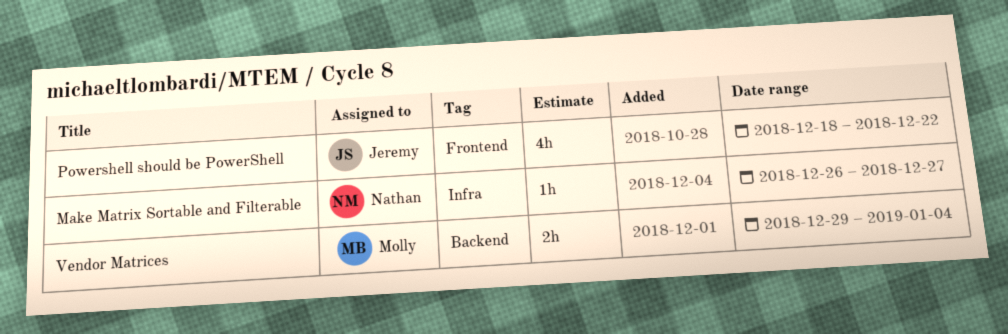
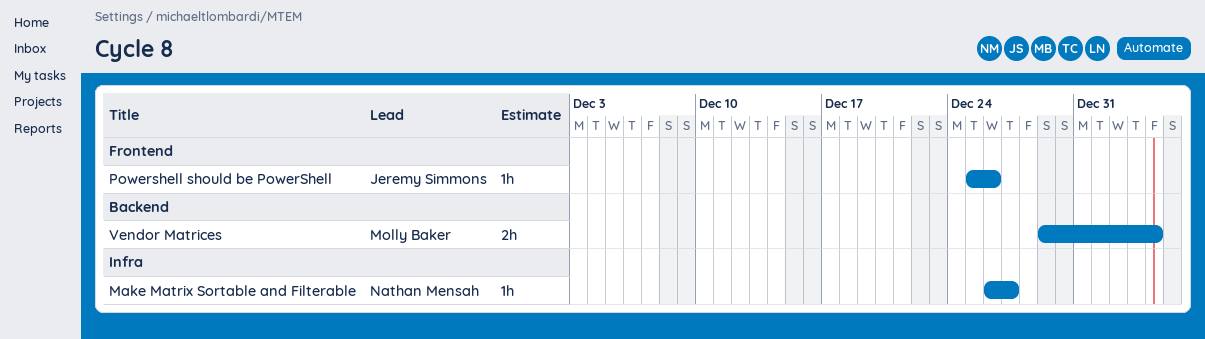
Powershell should be PowerShell, estimate: 4h -> 1h
Powershell should be PowerShell, start: Dec 18 -> Dec 25
Powershell should be PowerShell, due: Dec 22 -> Dec 26

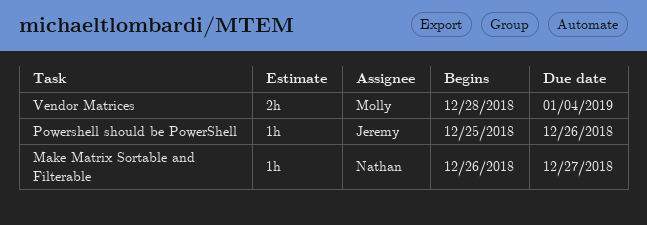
Vendor Matrices, start: Dec 29 -> Dec 28

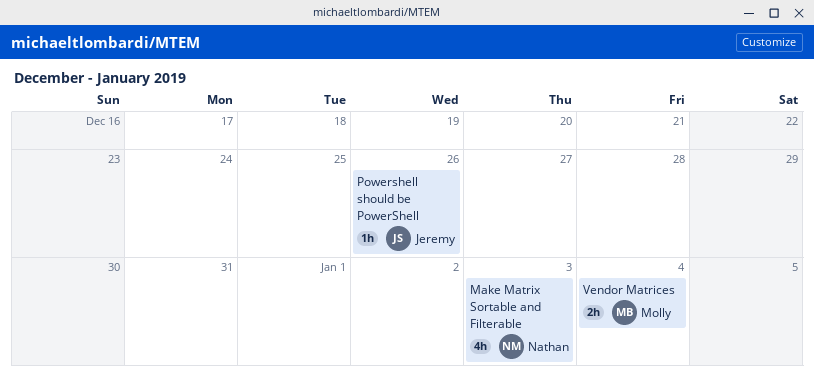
Make Matrix Sortable and Filterable, estimate: 1h -> 4h
Make Matrix Sortable and Filterable, due: Dec 27 -> Jan 3

